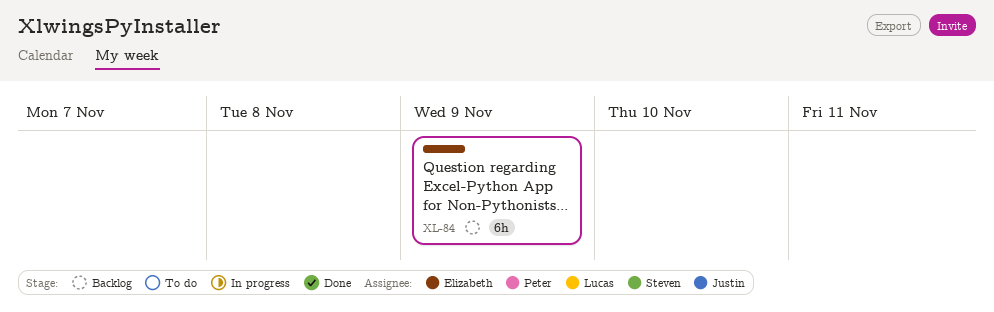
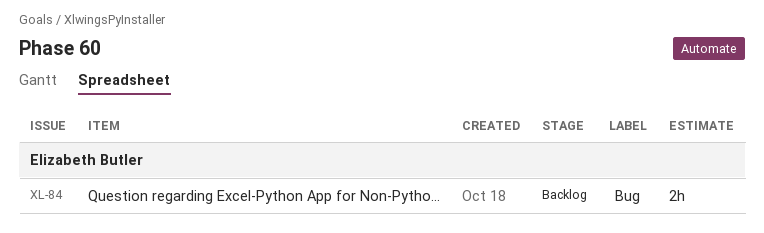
XL-84, estimate: 6h -> 2h

